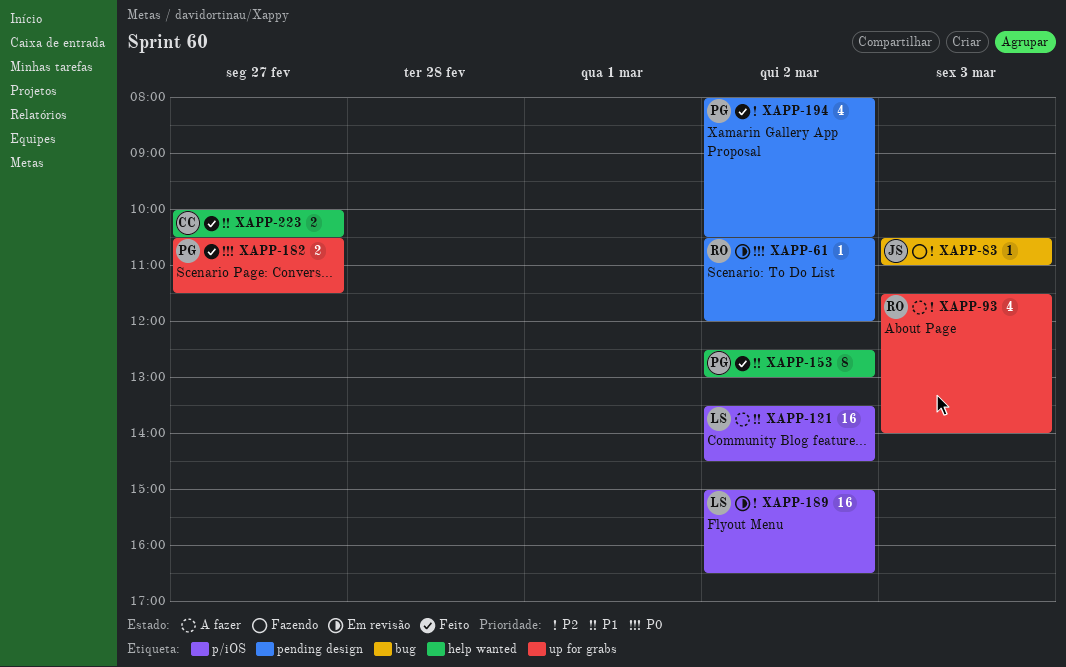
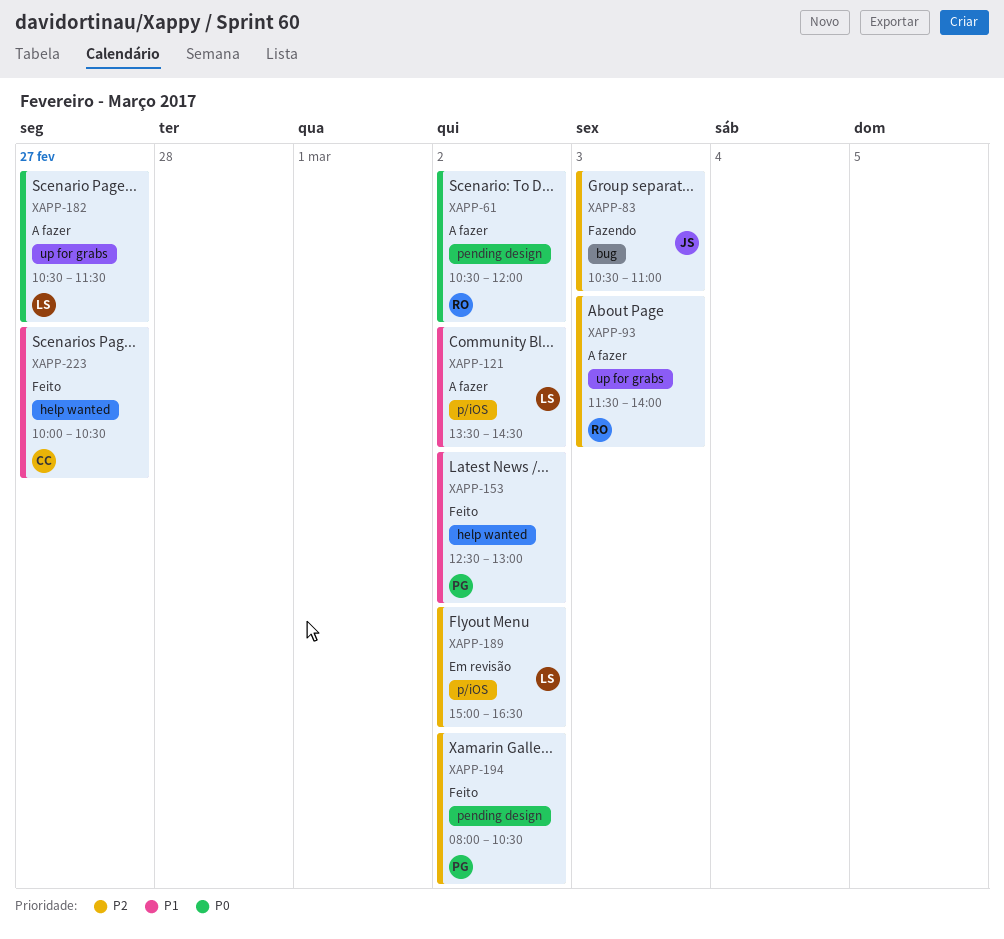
XAPP-61, status: Em revisão -> A fazer
XAPP-182, status: Feito -> A fazer
XAPP-182, owner: PG -> LS

